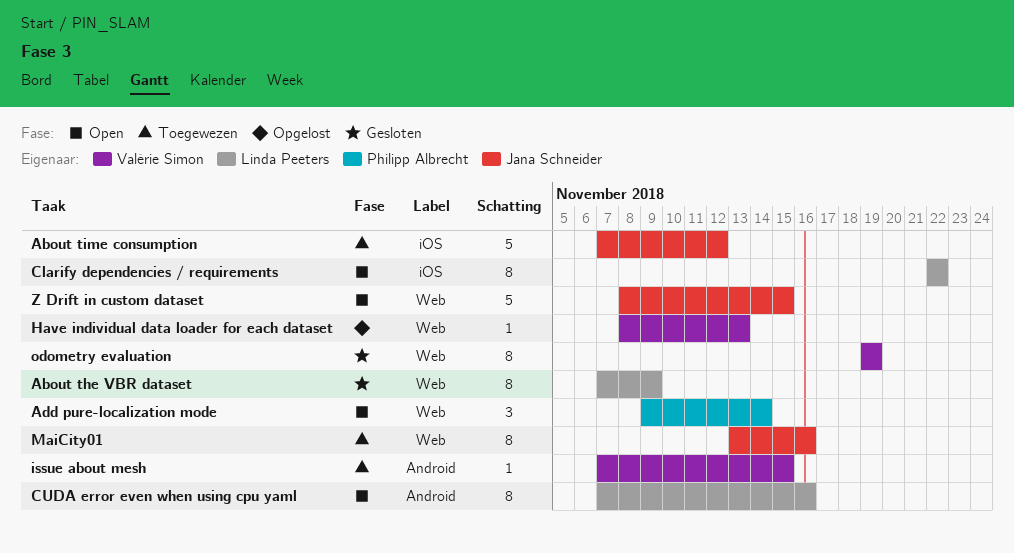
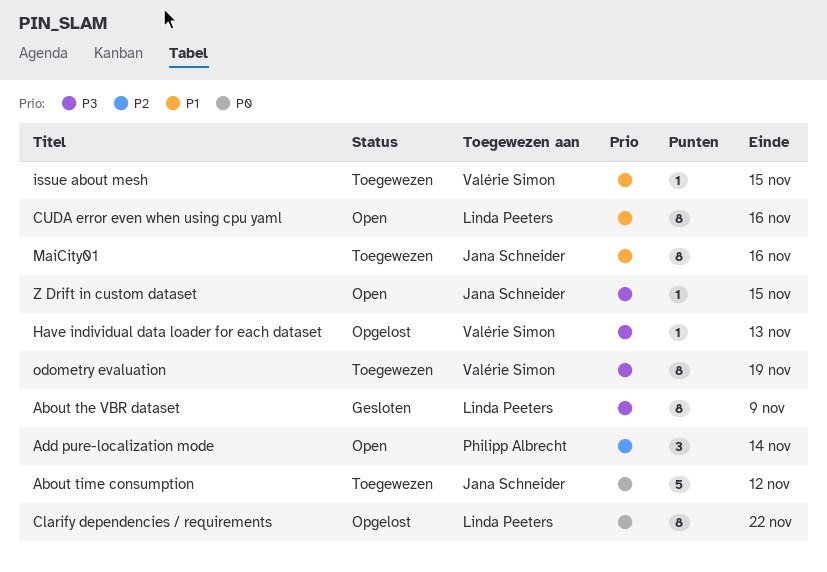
Clarify dependencies / requirements, status: Open -> Opgelost
odometry evaluation, status: Gesloten -> Toegewezen
Z Drift in custom dataset, estimate: 5 -> 1

